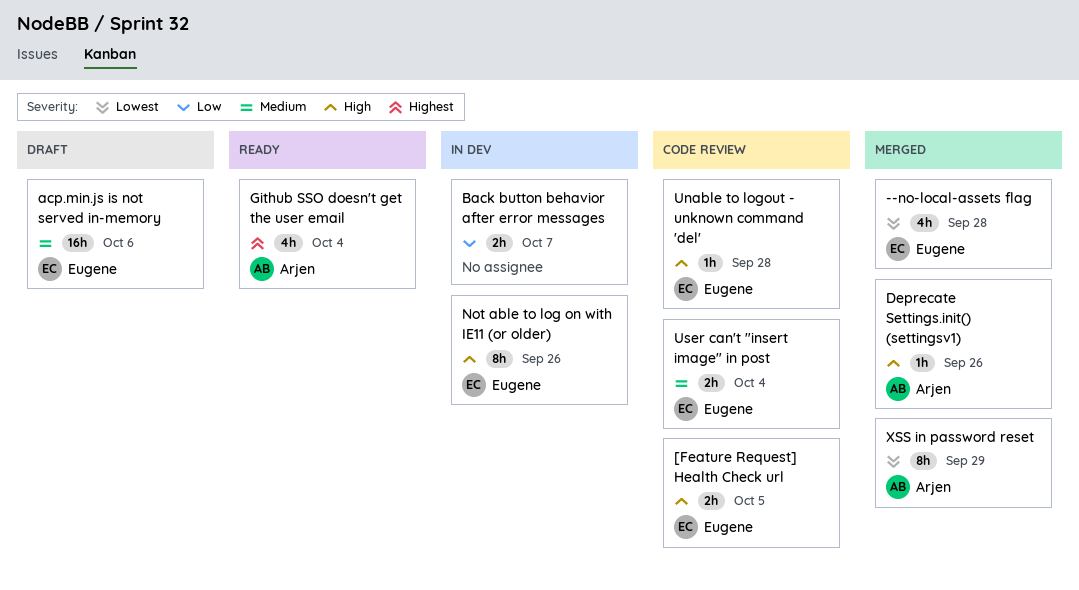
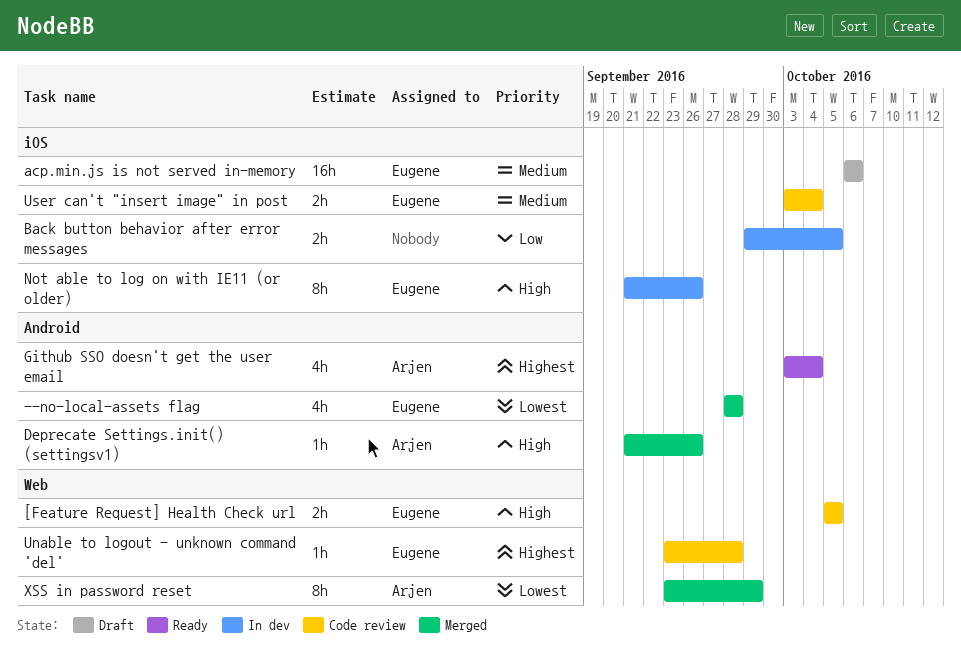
Back button behavior after error messages, due: Oct 7 -> Oct 5
Unable to logout - unknown command 'del', priority: High -> Highest

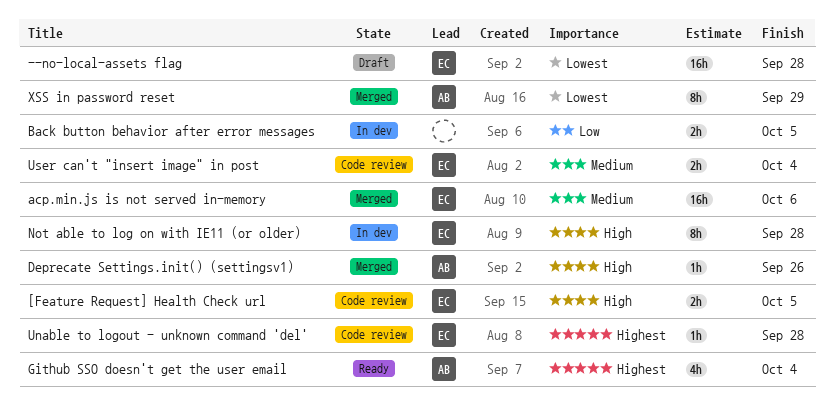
--no-local-assets flag, status: Merged -> Draft
--no-local-assets flag, estimate: 4h -> 16h
acp.min.js is not served in-memory, status: Draft -> Merged
Not able to log on with IE11 (or older), due: Sep 26 -> Sep 28

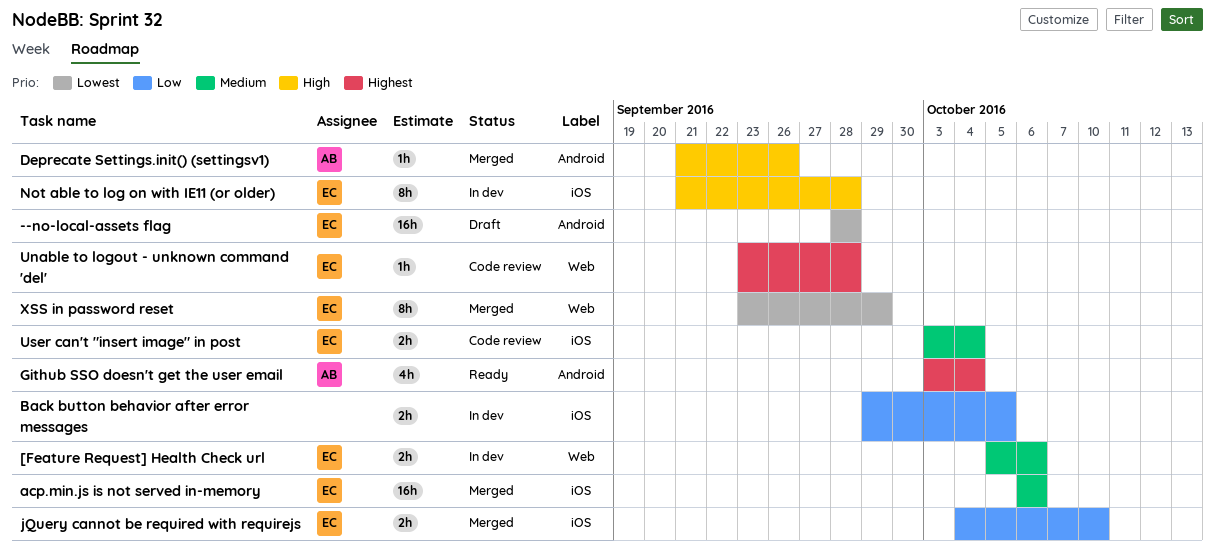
[Feature Request] Health Check url, status: Code review -> In dev
[Feature Request] Health Check url, priority: High -> Medium
[Feature Request] Health Check url, due: Oct 5 -> Oct 6
jQuery cannot be required with requirejs: none -> present
XSS in password reset, owner: AB -> EC

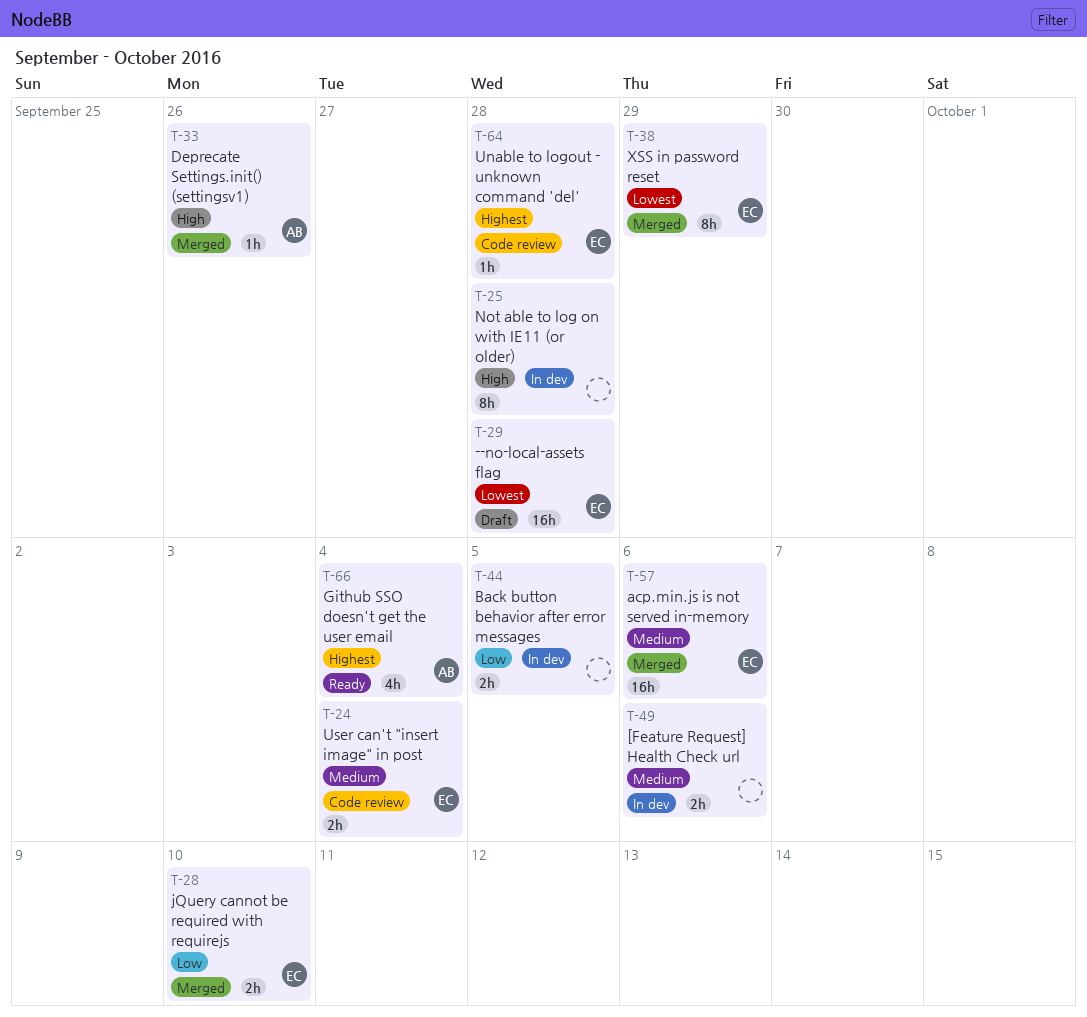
[Feature Request] Health Check url, owner: EC -> none
Not able to log on with IE11 (or older), owner: EC -> none

